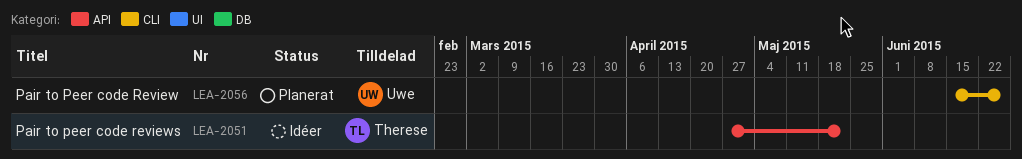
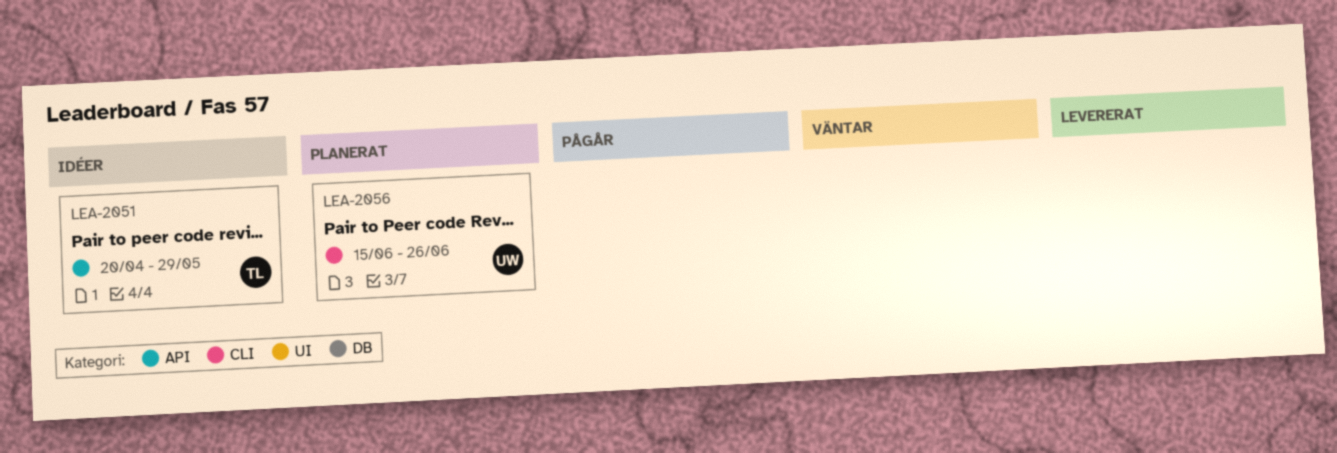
LEA-2051, start: Apr 27 -> Apr 20
LEA-2051, due: May 22 -> May 29

